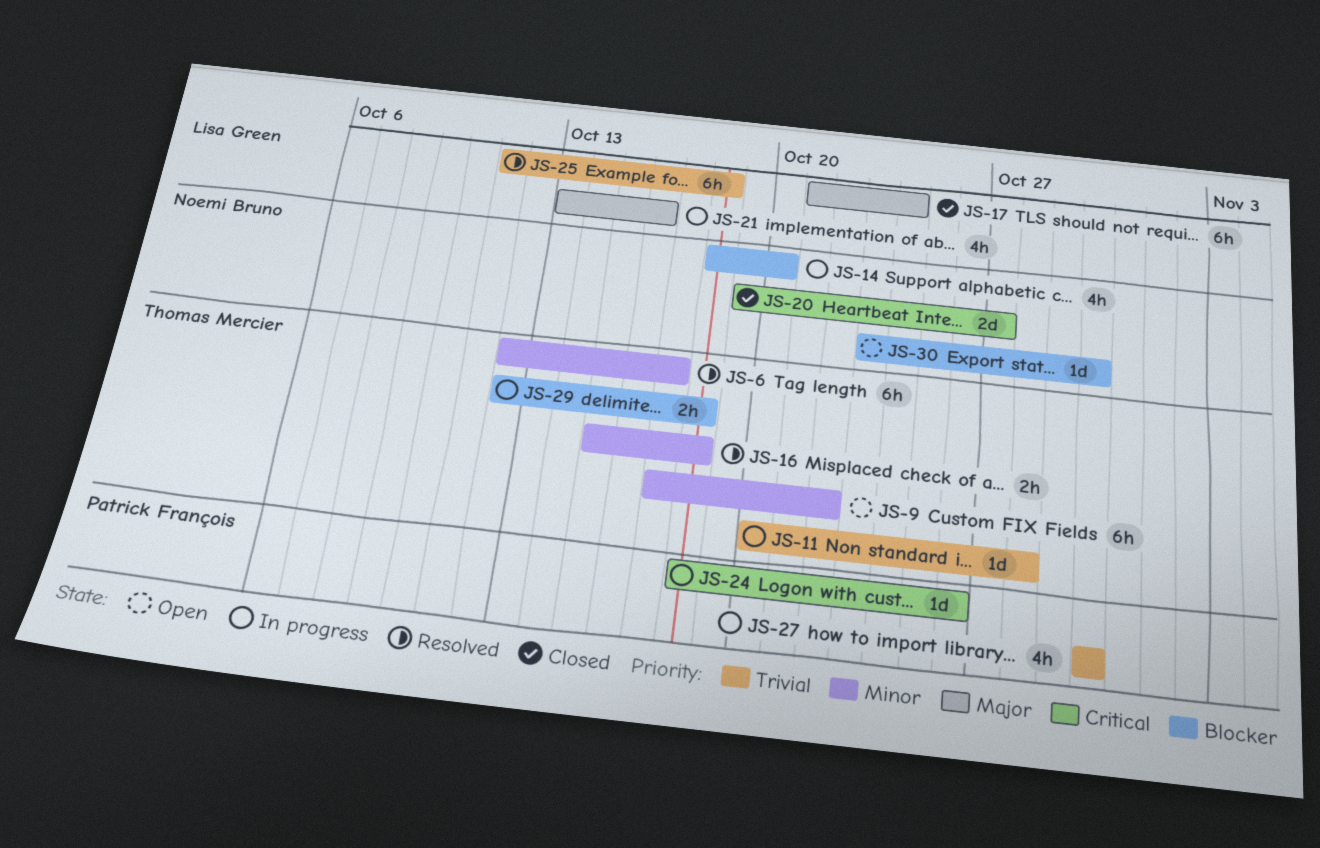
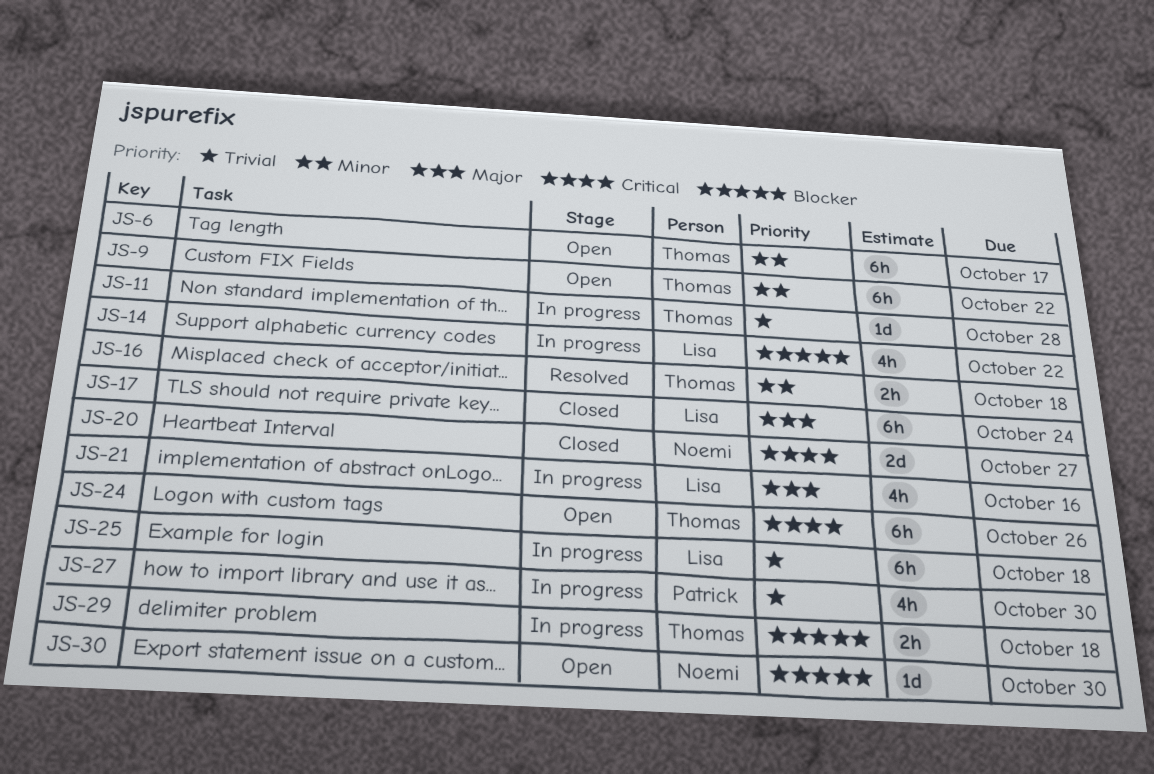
JS-6, status: Resolved -> Open
JS-14, owner: Noemi Bruno -> Lisa Green
JS-14, due: Oct 20 -> Oct 22
JS-24, status: In progress -> Open
JS-24, owner: Patrick François -> Thomas Mercier
JS-24, estimate: 1d -> 6h
JS-25, status: Resolved -> In progress

